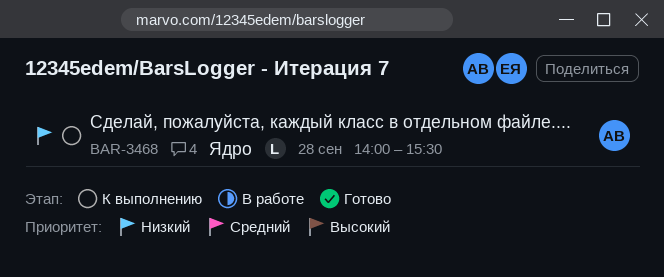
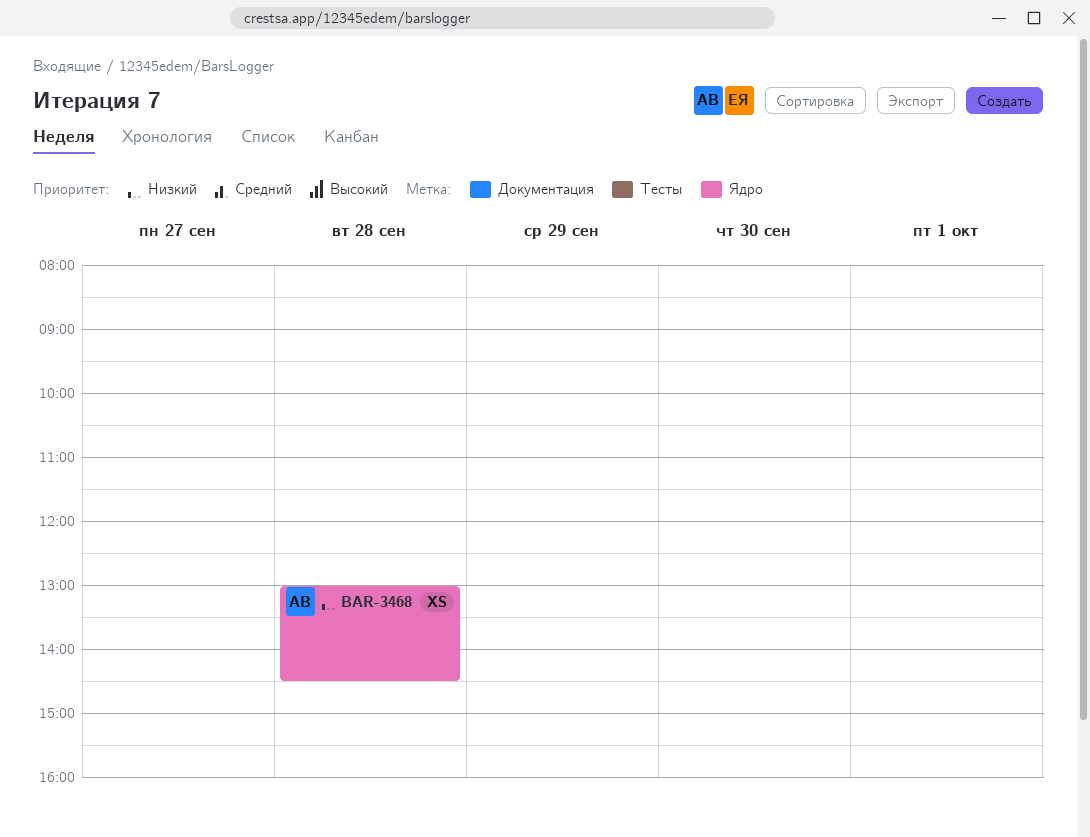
BAR-3468, estimate: L -> XS
BAR-3468, begins: 14:00 -> 13:00
BAR-3468, ends: 15:30 -> 14:30

